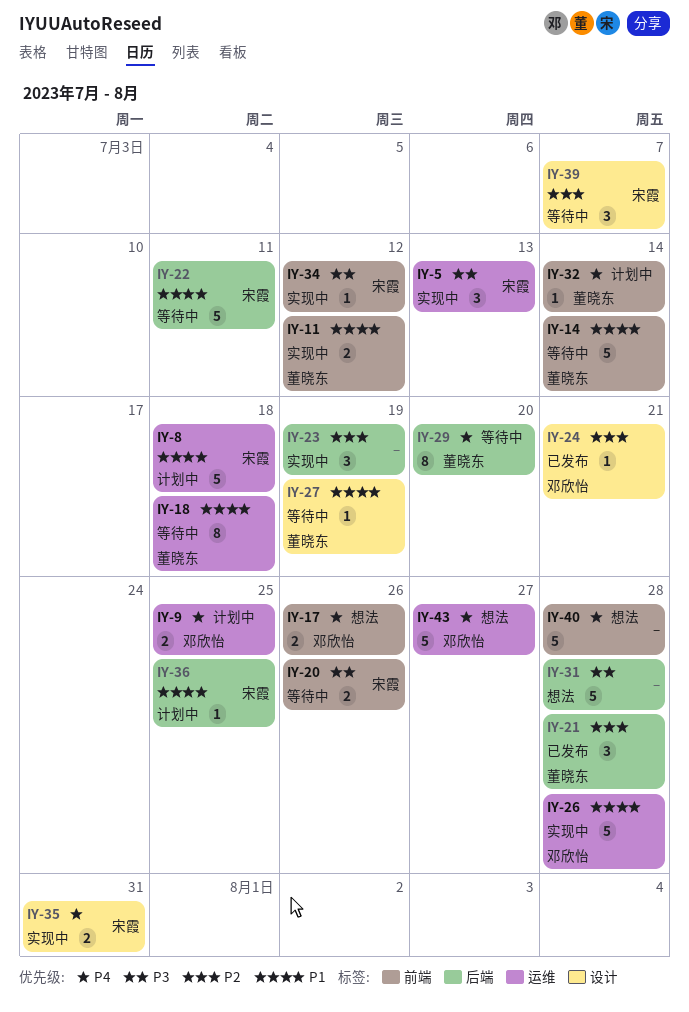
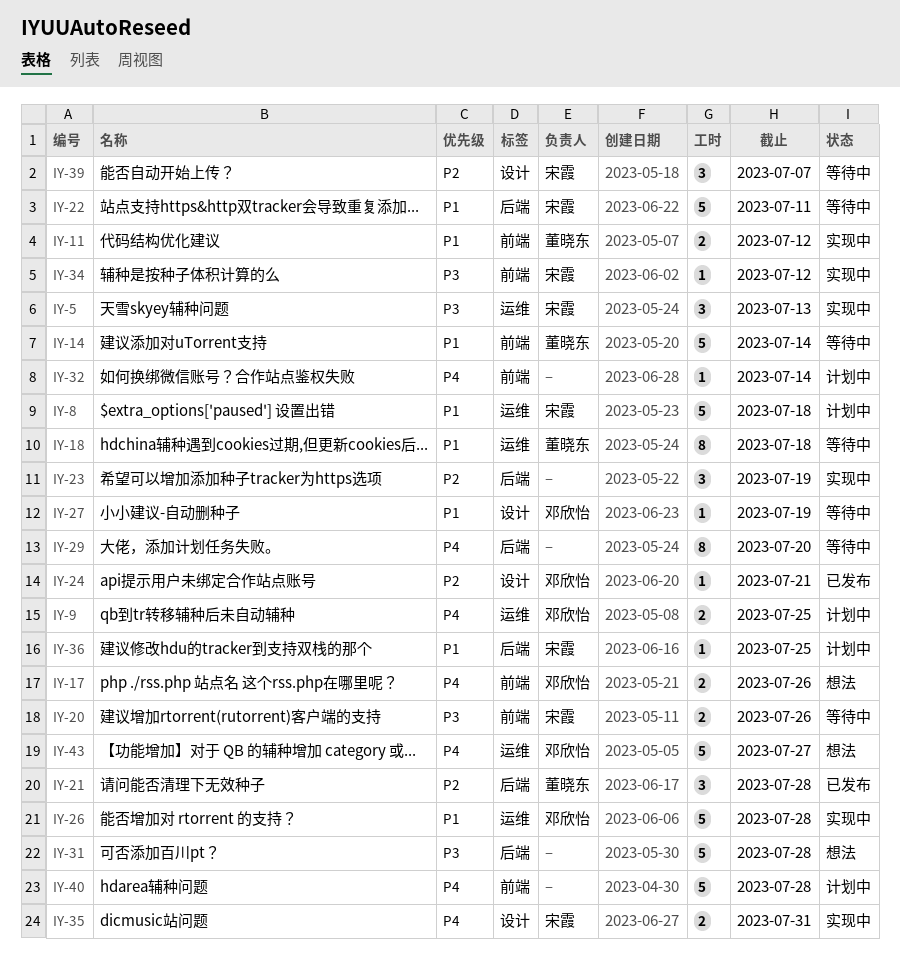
IY-27, owner: 董晓东 -> 邓欣怡
IY-29, owner: 董晓东 -> none
IY-32, owner: 董晓东 -> none
IY-40, status: 想法 -> 计划中

